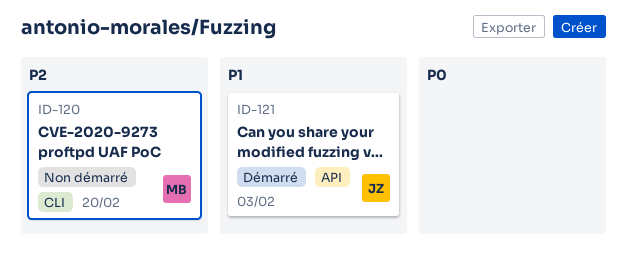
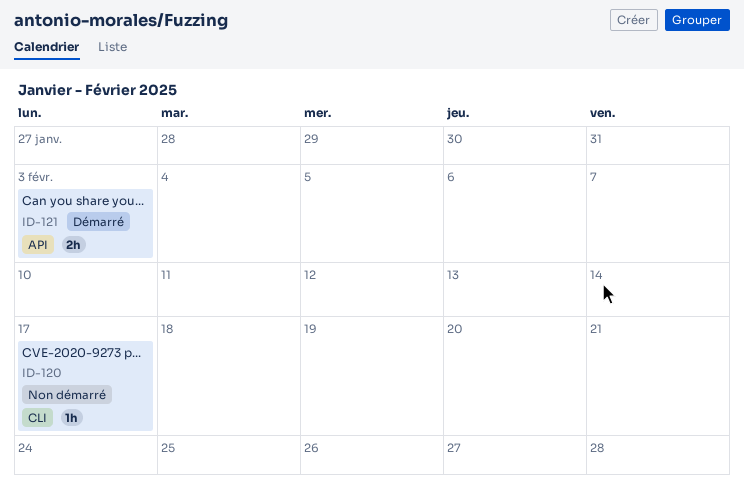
ID-120, due: Feb 20 -> Feb 17

